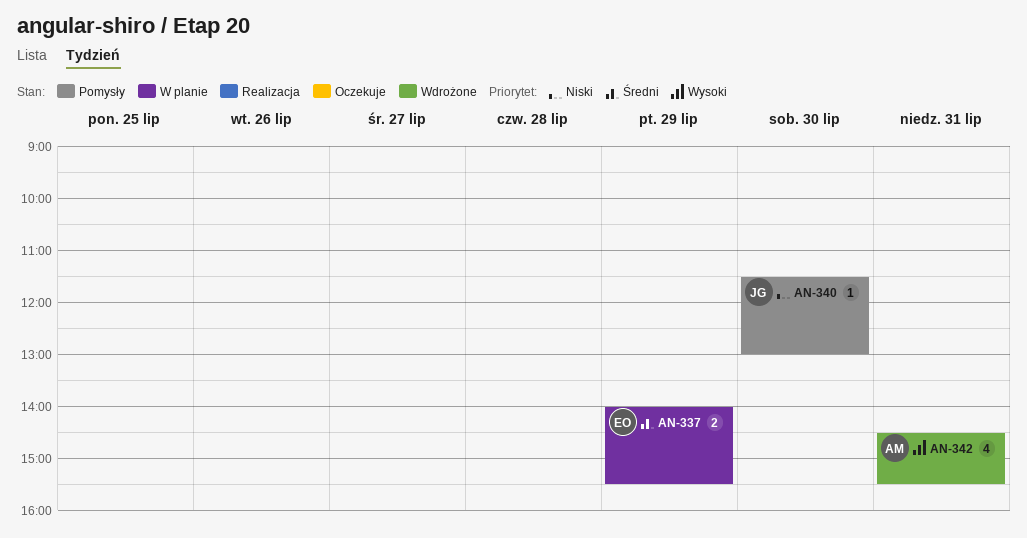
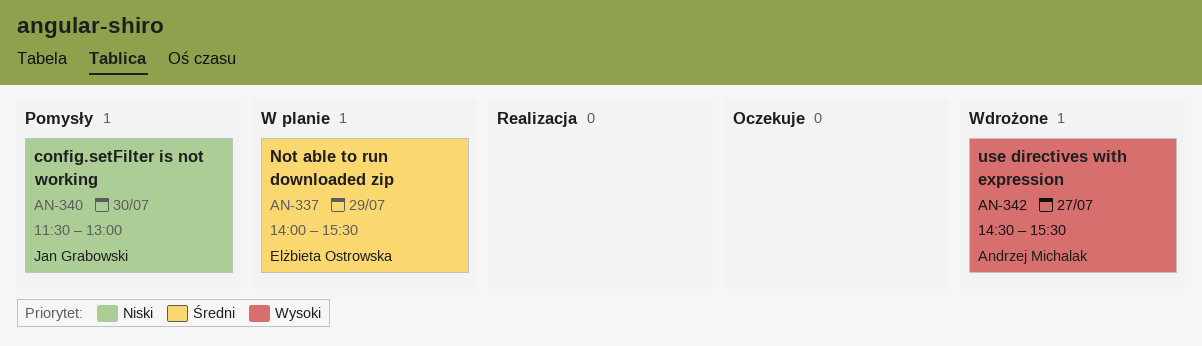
AN-342, day: Jul 31 -> Jul 27

